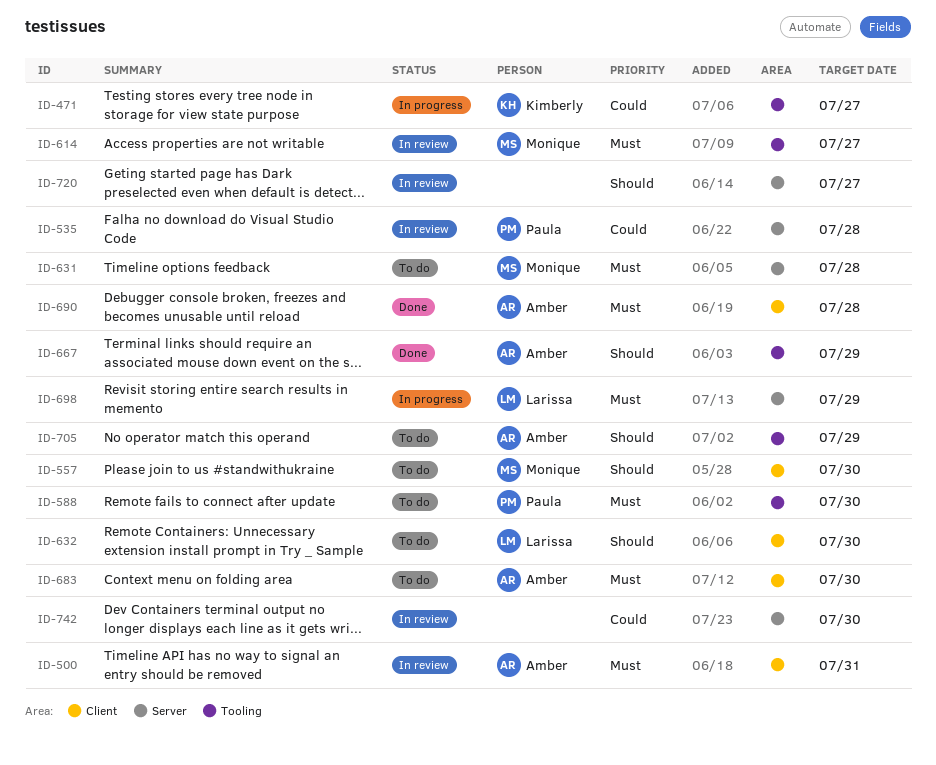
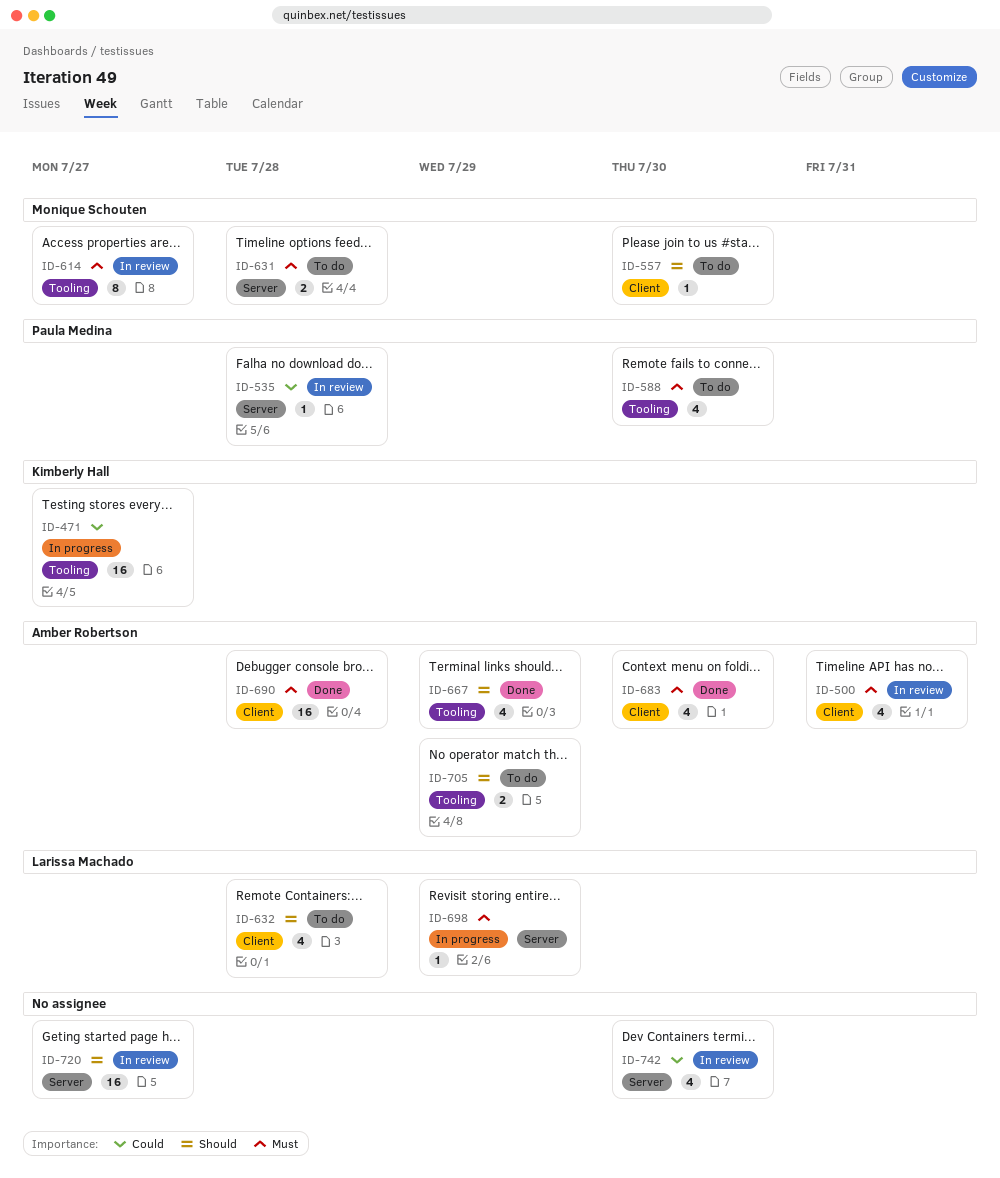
ID-632, due: Jul 30 -> Jul 28
ID-683, status: To do -> Done

